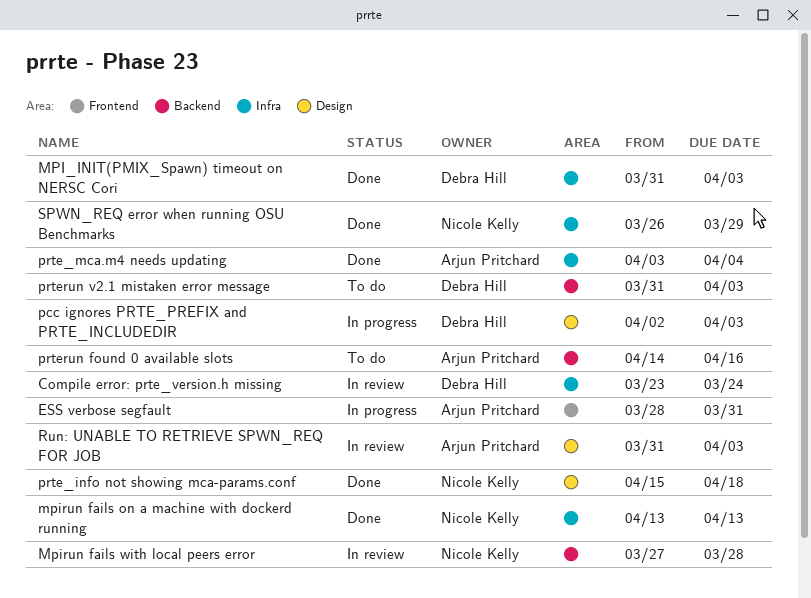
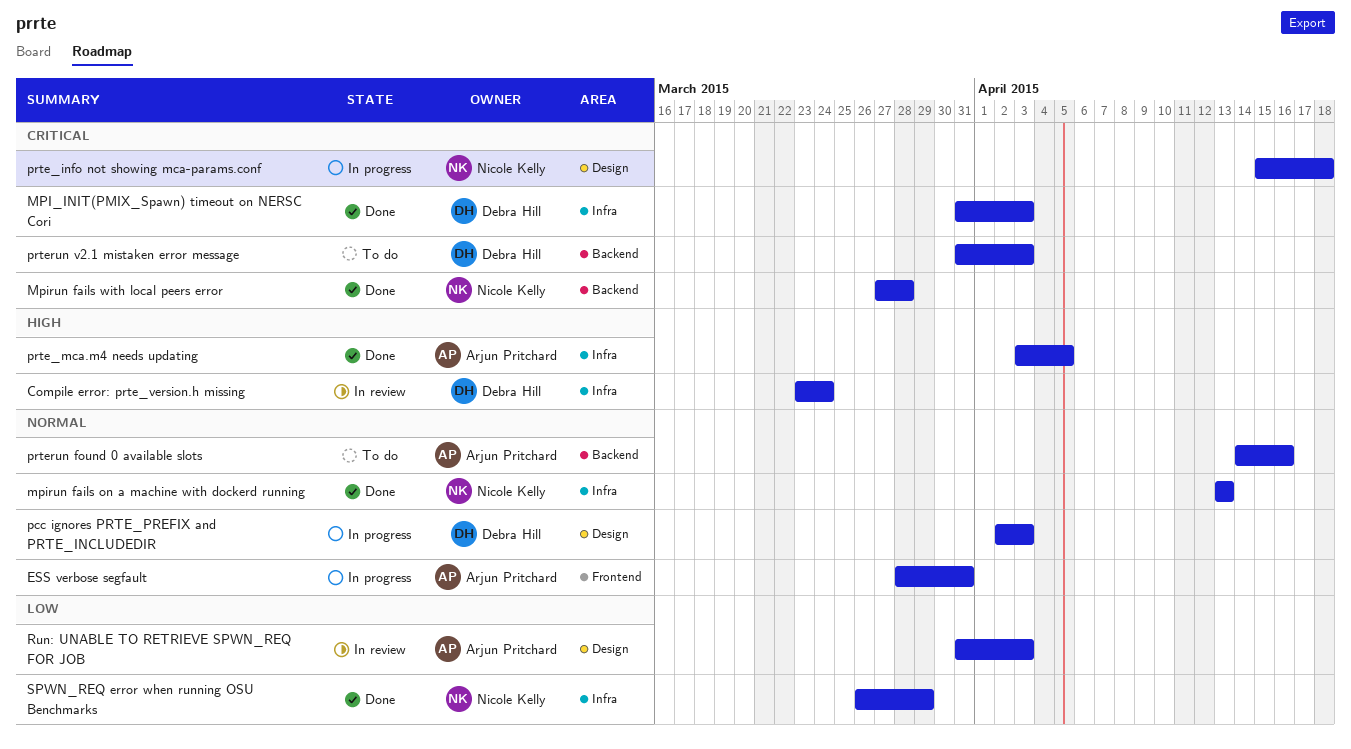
Mpirun fails with local peers error, status: In review -> Done
prte_info not showing mca-params.conf, status: Done -> In progress
prte_mca.m4 needs updating, due: Apr 4 -> Apr 5

